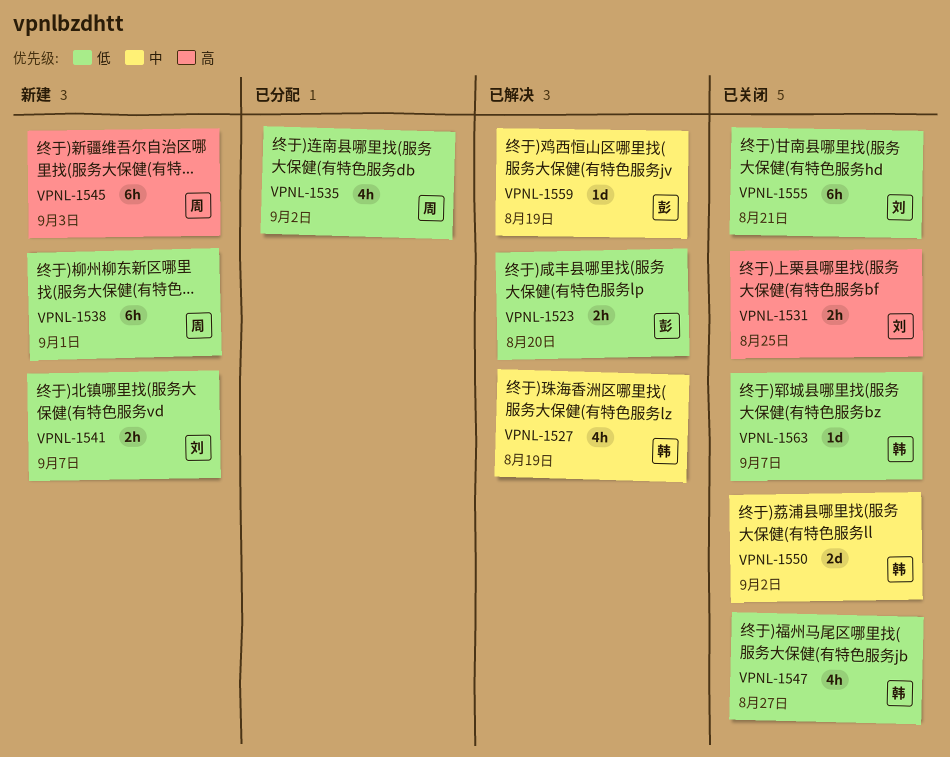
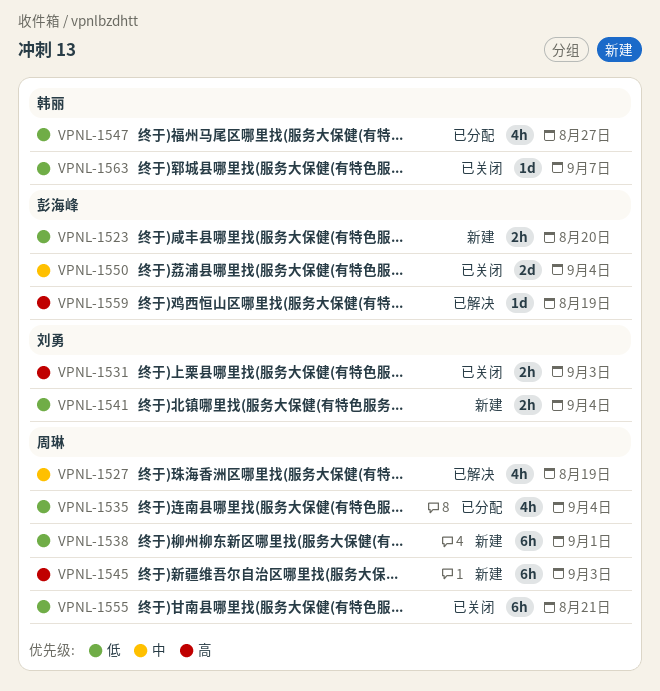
VPNL-1523, status: 已解决 -> 新建
VPNL-1527, owner: 韩丽 -> 周琳
VPNL-1531, due: Aug 25 -> Sep 3
VPNL-1535, due: Sep 2 -> Sep 4
VPNL-1541, due: Sep 7 -> Sep 4
VPNL-1547, status: 已关闭 -> 已分配
VPNL-1550, owner: 韩丽 -> 彭海峰
VPNL-1550, due: Sep 2 -> Sep 4
VPNL-1555, owner: 刘勇 -> 周琳
VPNL-1559, priority: 中 -> 高

